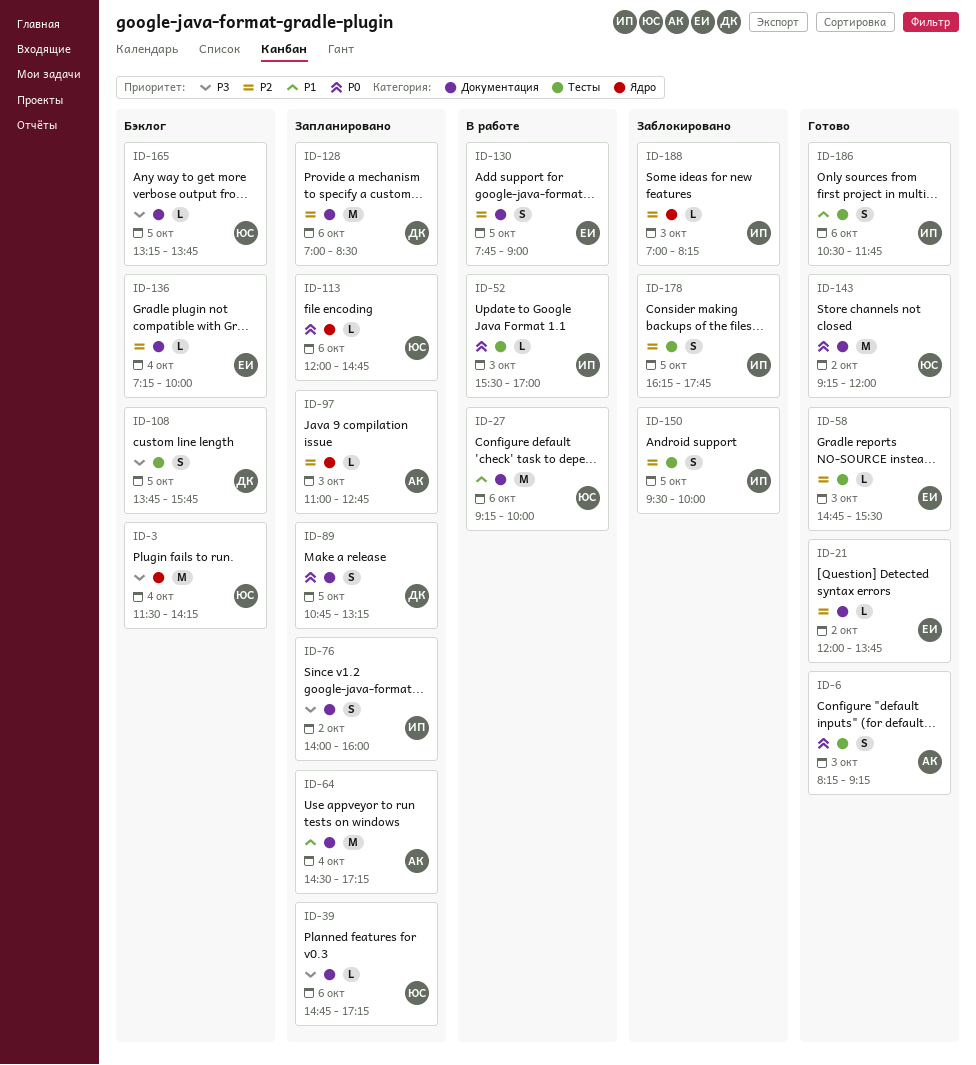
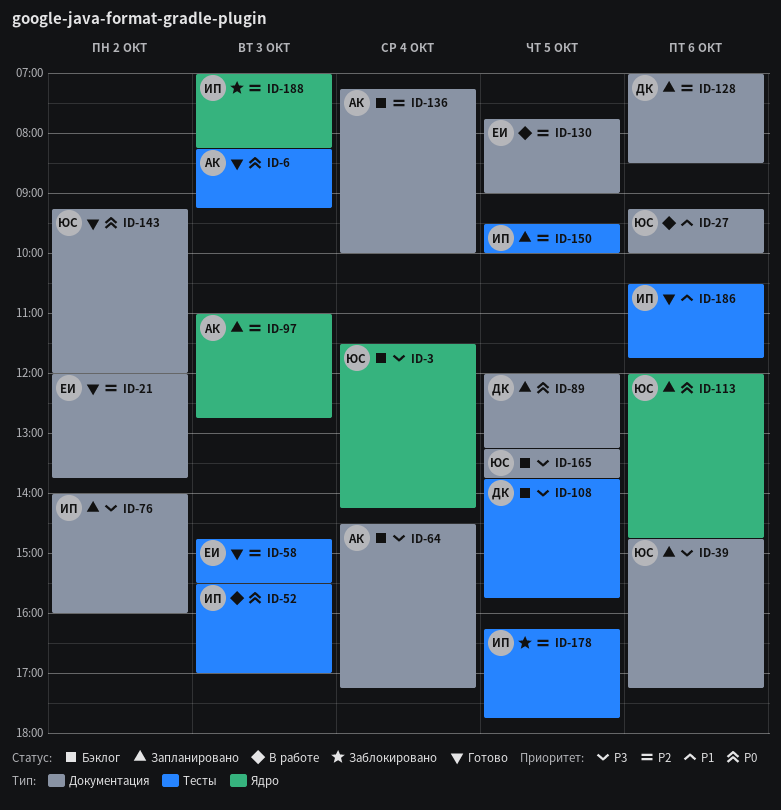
ID-64, status: Запланировано -> Бэклог
ID-64, priority: P1 -> P3
ID-89, begins: 10:45 -> 12:00
ID-136, owner: ЕИ -> АК
ID-150, status: Заблокировано -> Запланировано

